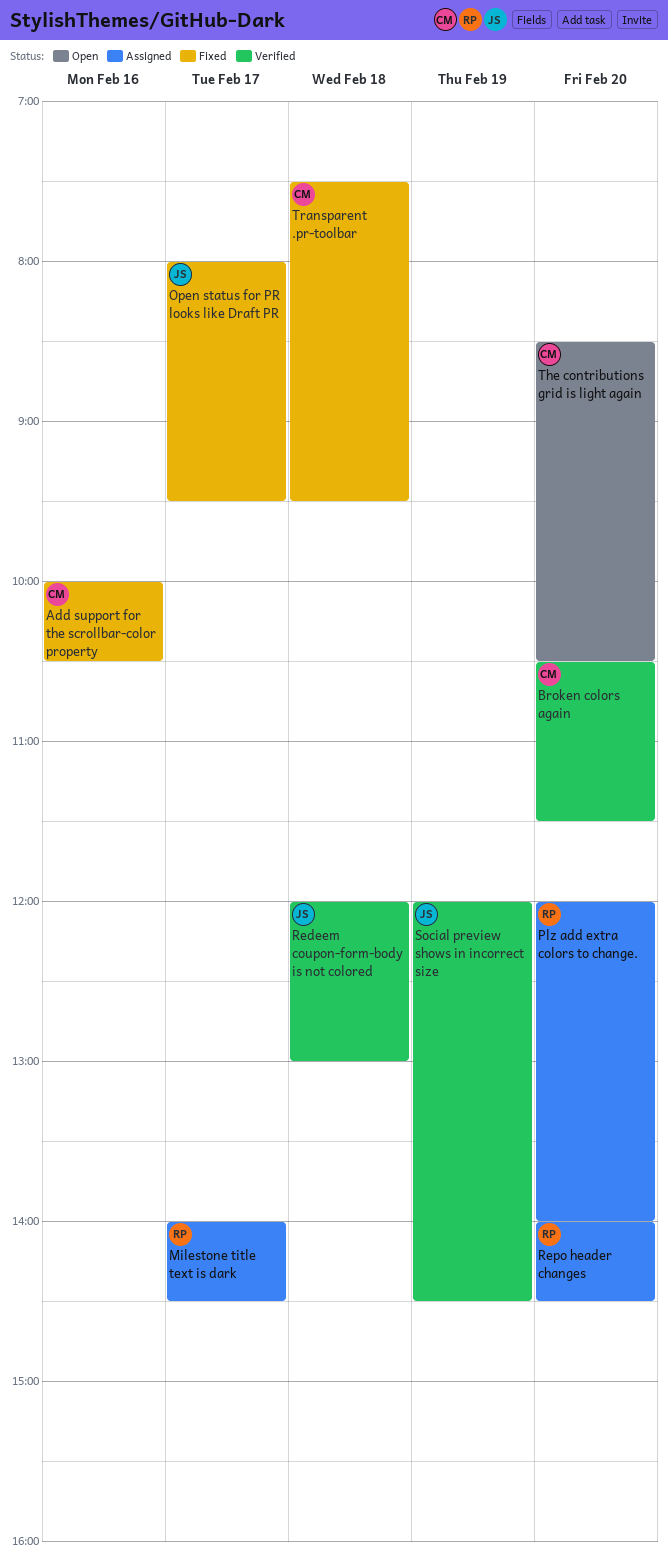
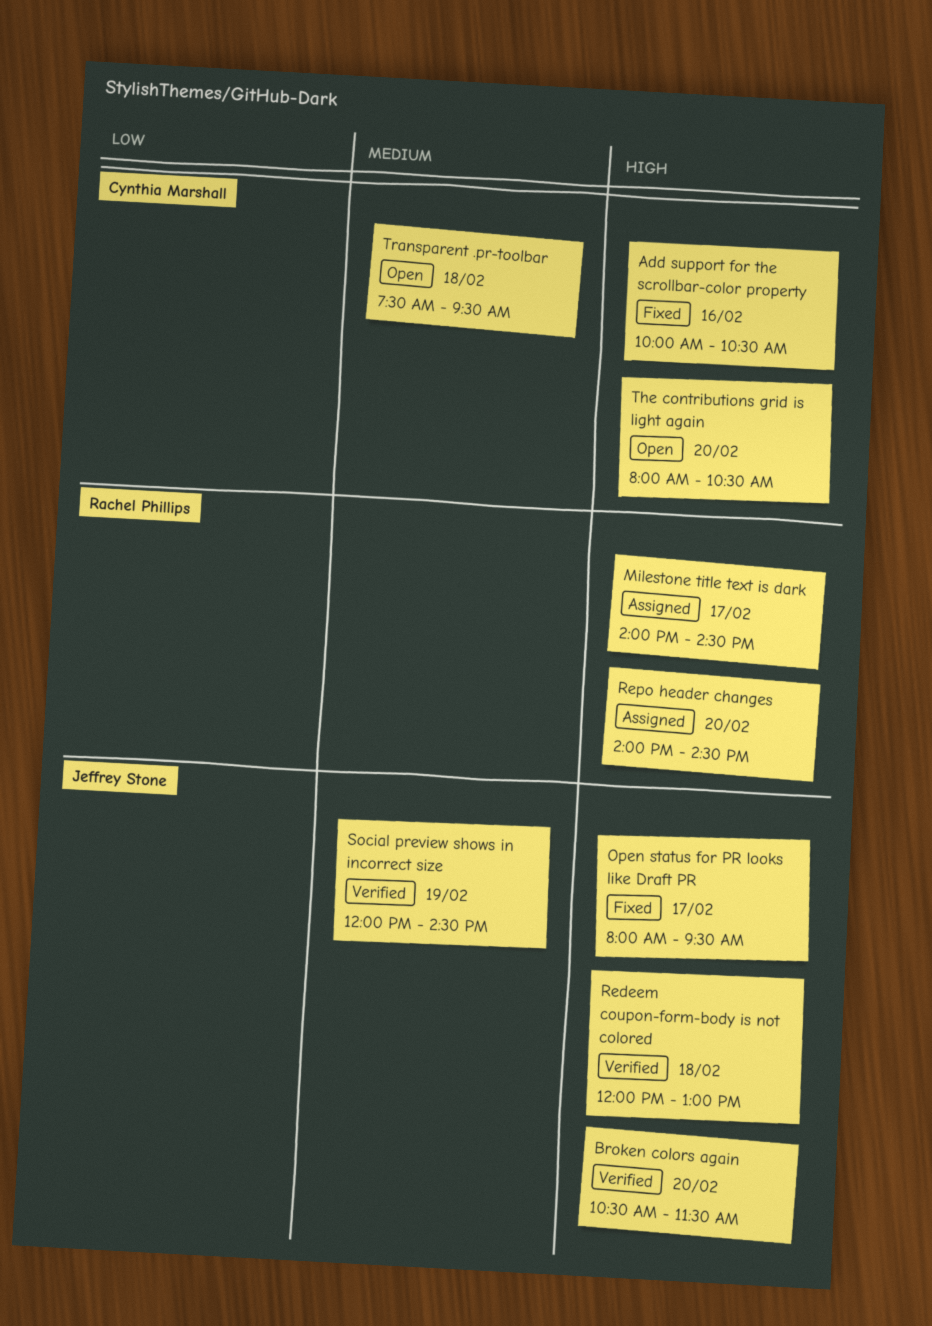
Broken colors again, owner: Cynthia Marshall -> Jeffrey Stone
Plz add extra colors to change.: present -> none
The contributions grid is light again, begins: 08:30 -> 08:00
Transparent .pr-toolbar, status: Fixed -> Open

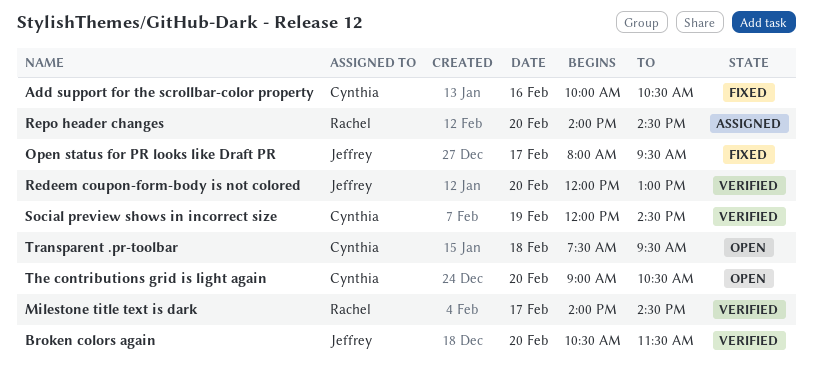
Milestone title text is dark, status: Assigned -> Verified
Redeem coupon-form-body is not colored, day: Feb 18 -> Feb 20
Social preview shows in incorrect size, owner: Jeffrey Stone -> Cynthia Marshall
The contributions grid is light again, begins: 08:00 -> 09:00

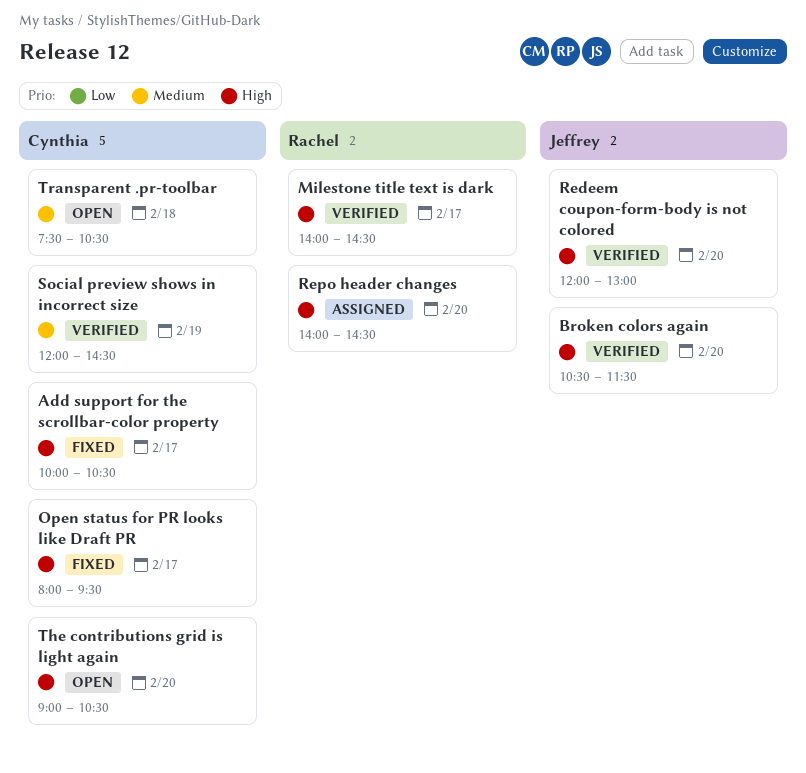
Add support for the scrollbar-color property, day: Feb 16 -> Feb 17
Open status for PR looks like Draft PR, owner: Jeffrey -> Cynthia
Transparent .pr-toolbar, ends: 09:30 -> 10:30

